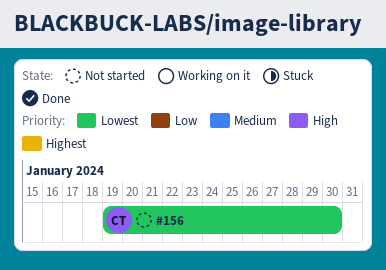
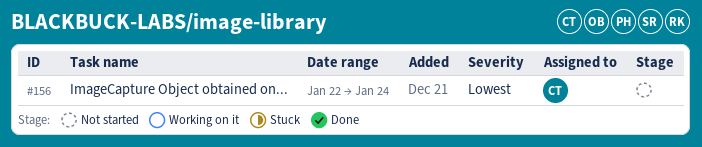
#156, start: Jan 19 -> Jan 22
#156, due: Jan 30 -> Jan 24

